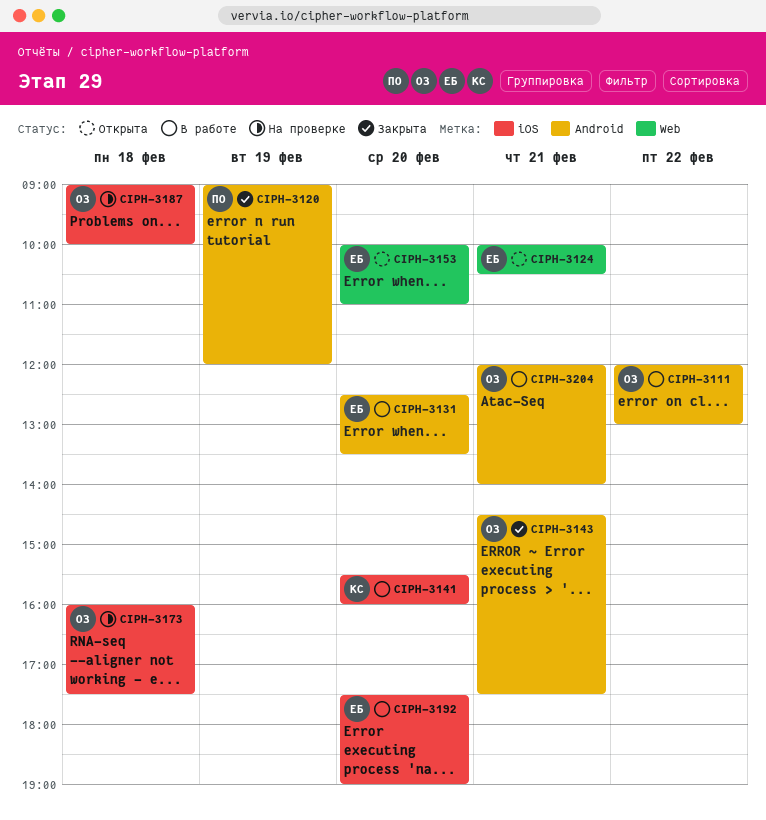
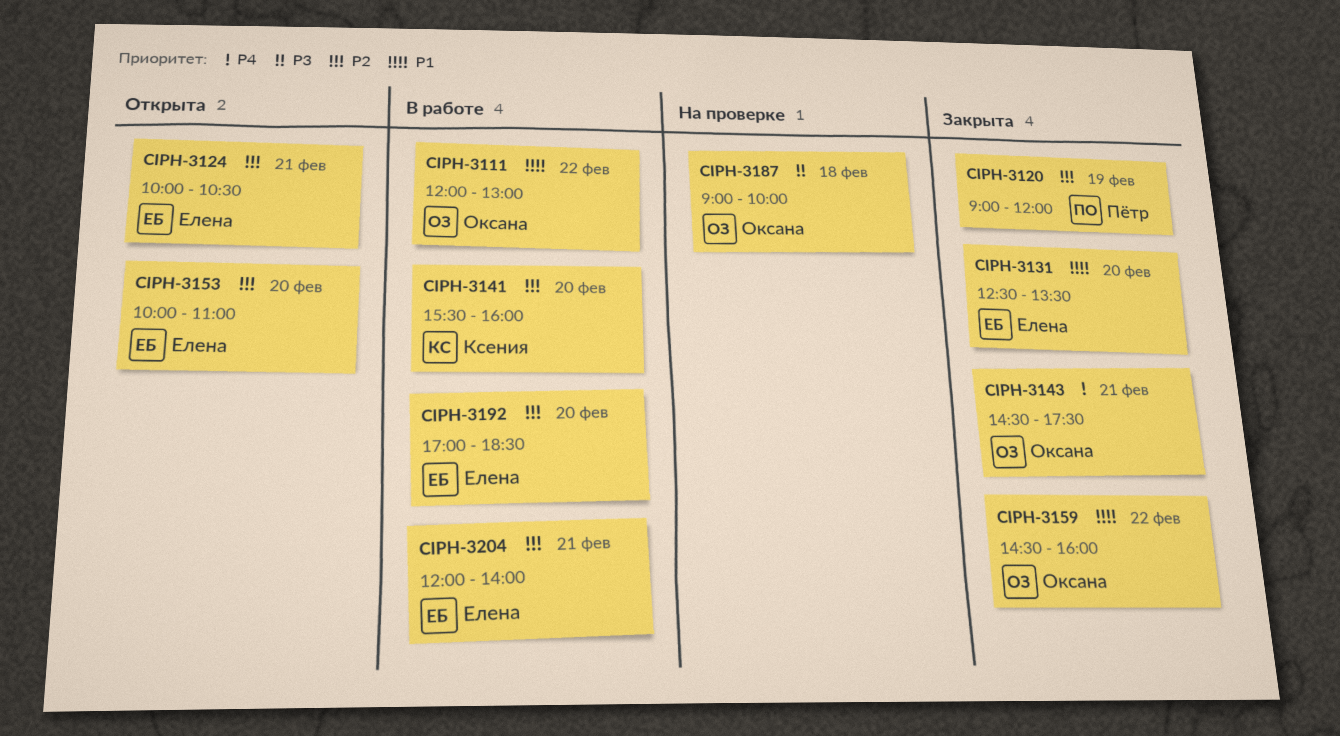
CIPH-3131, status: В работе -> Закрыта
CIPH-3159: none -> present
CIPH-3173: present -> none
CIPH-3192, begins: 17:30 -> 17:00
CIPH-3192, ends: 19:00 -> 18:30
CIPH-3204, owner: Оксана -> Елена

